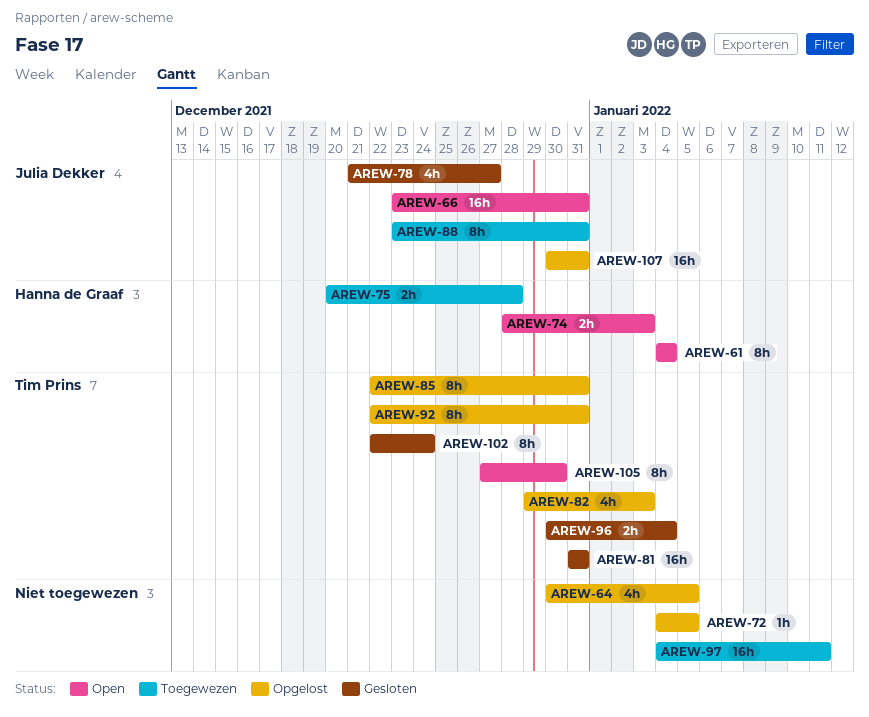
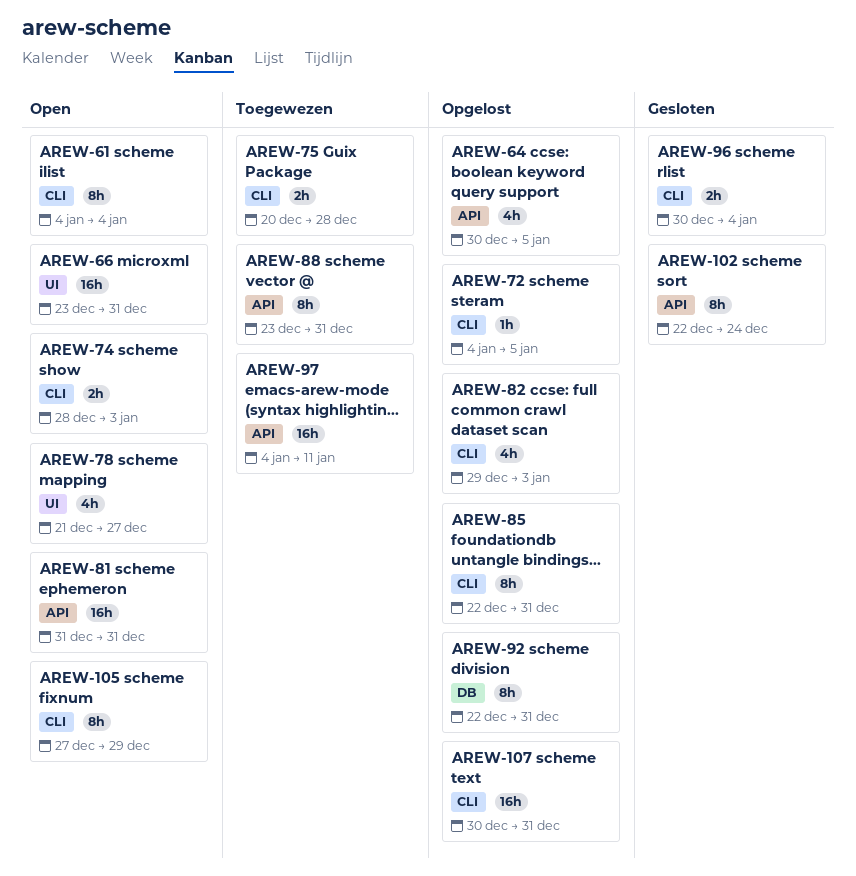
AREW-78, status: Gesloten -> Open
AREW-81, status: Gesloten -> Open
AREW-105, due: Dec 30 -> Dec 29

